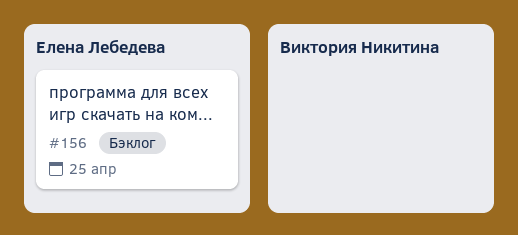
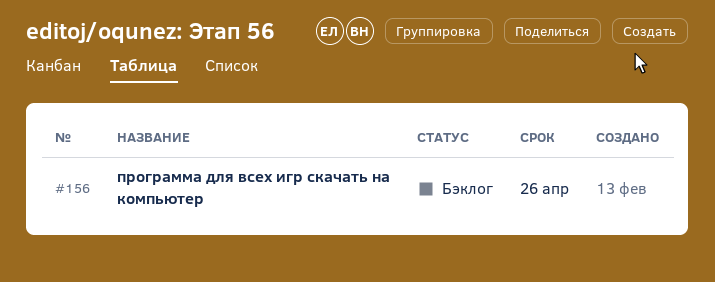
#156, due: Apr 25 -> Apr 26

